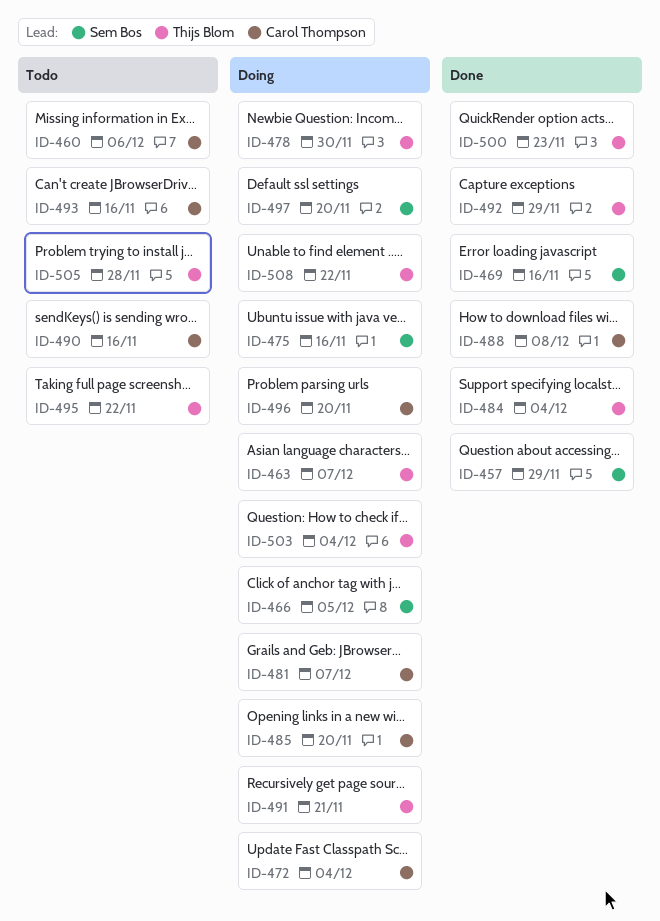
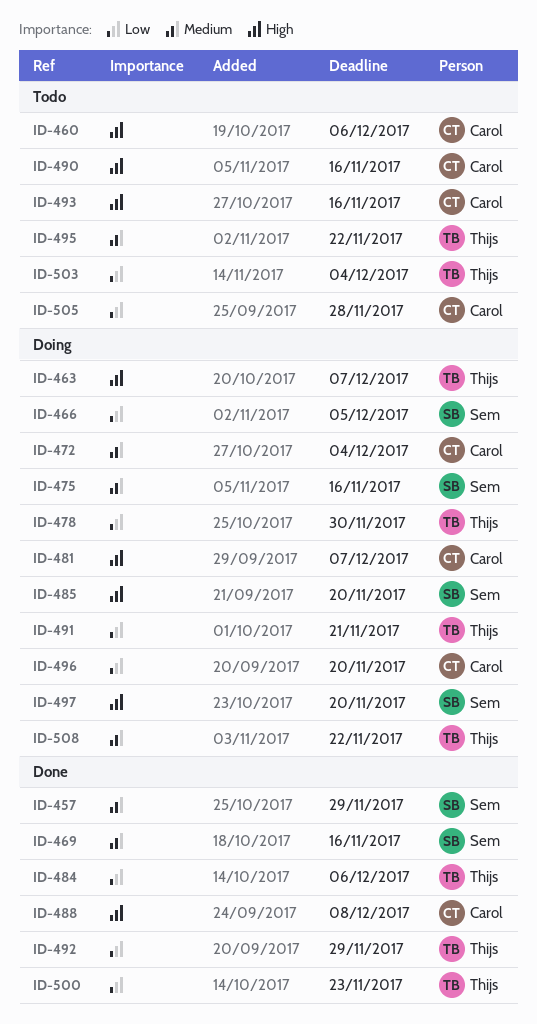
ID-484, due: Dec 4 -> Dec 6
ID-485, owner: Carol Thompson -> Sem Bos
ID-503, status: Doing -> Todo
ID-505, owner: Thijs Blom -> Carol Thompson

